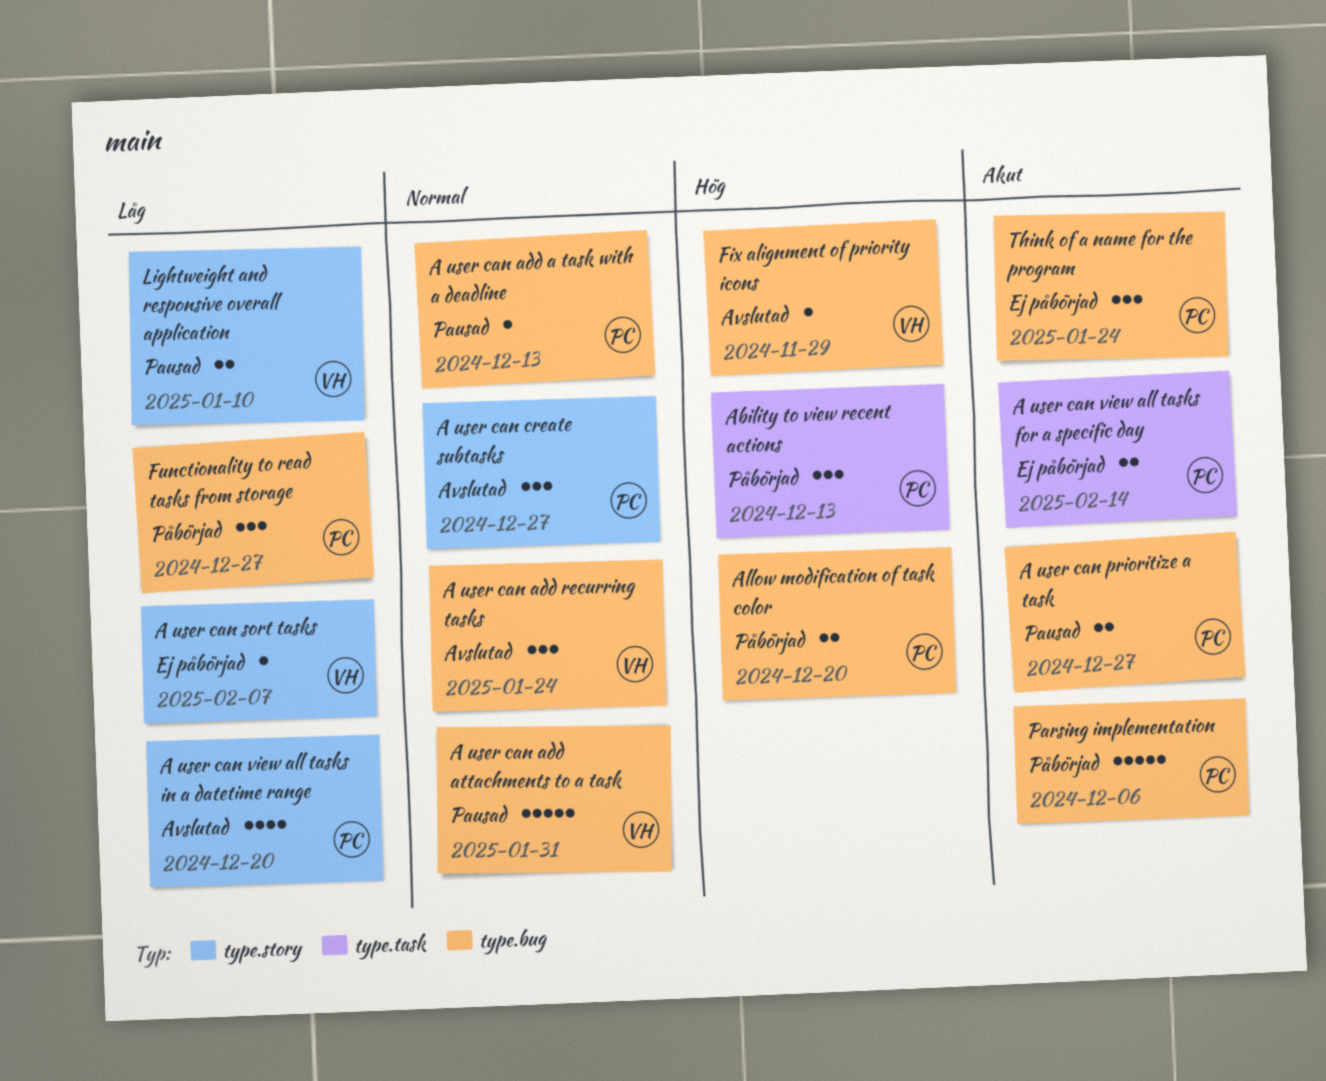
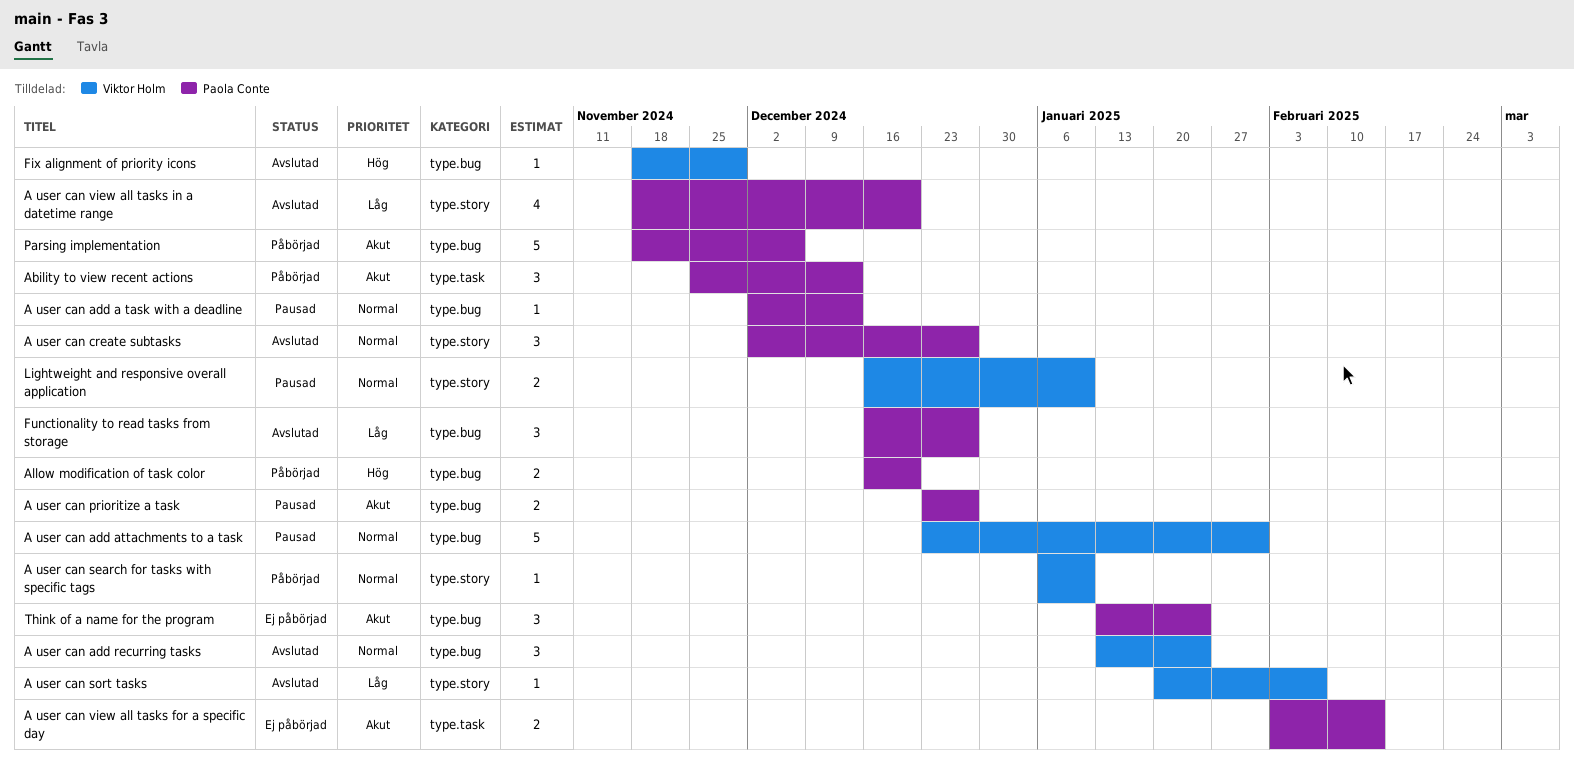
A user can search for tasks with specific tags: none -> present
A user can sort tasks, status: Ej påbörjad -> Avslutad
Ability to view recent actions, priority: Hög -> Akut
Functionality to read tasks from storage, status: Påbörjad -> Avslutad
Lightweight and responsive overall application, priority: Låg -> Normal

